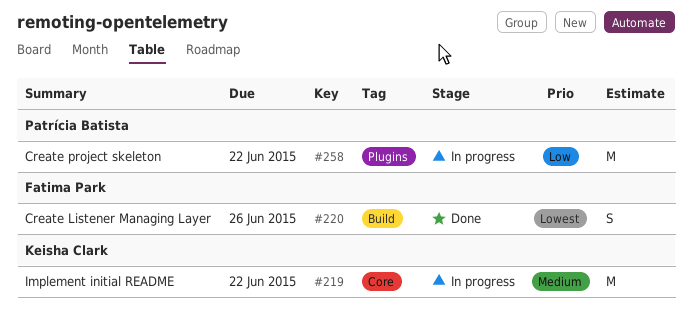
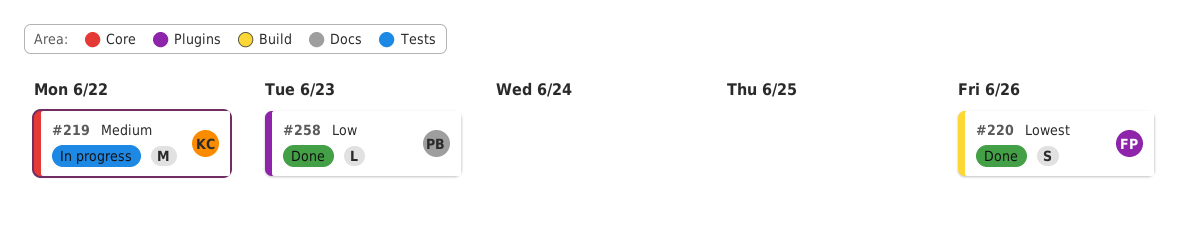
#258, status: In progress -> Done
#258, estimate: M -> L
#258, due: Jun 22 -> Jun 23

